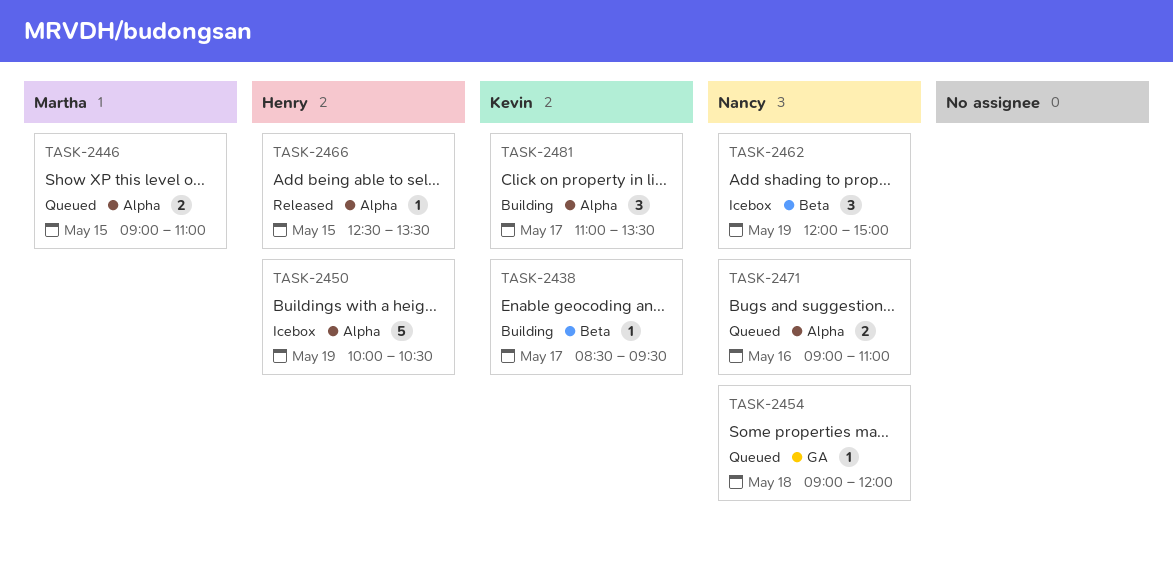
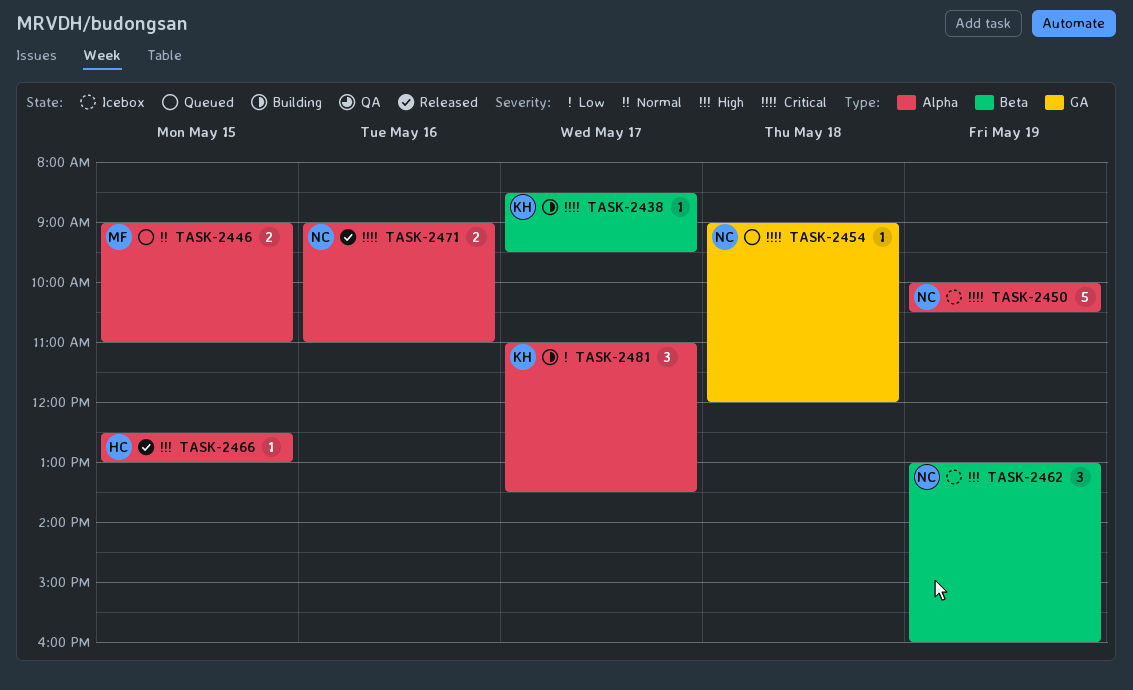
TASK-2450, owner: Henry -> Nancy
TASK-2462, begins: 12:00 -> 13:00
TASK-2462, ends: 15:00 -> 16:00
TASK-2466, ends: 13:30 -> 13:00
TASK-2471, status: Queued -> Released

